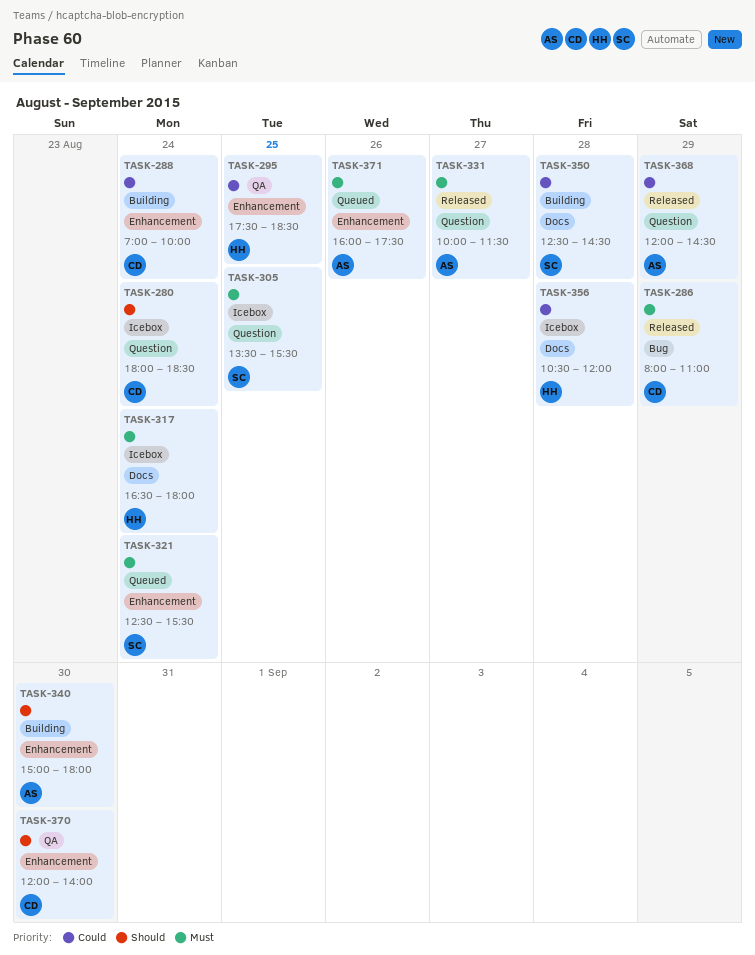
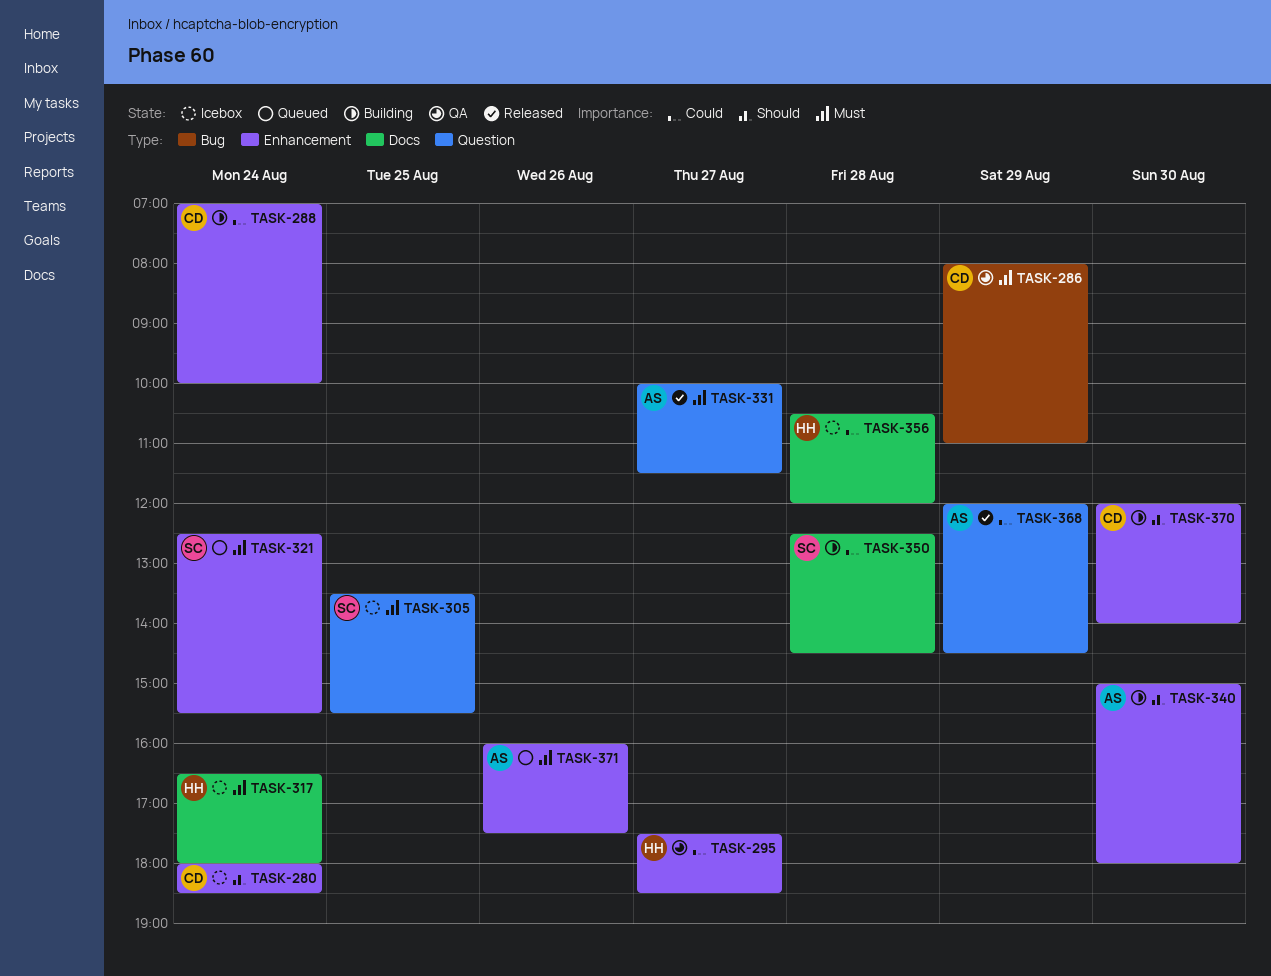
TASK-280, label: Question -> Enhancement
TASK-286, status: Released -> QA
TASK-295, day: Aug 25 -> Aug 27
TASK-370, status: QA -> Building

